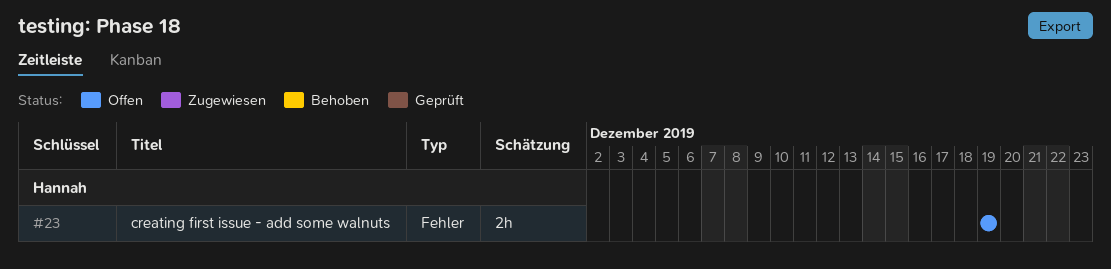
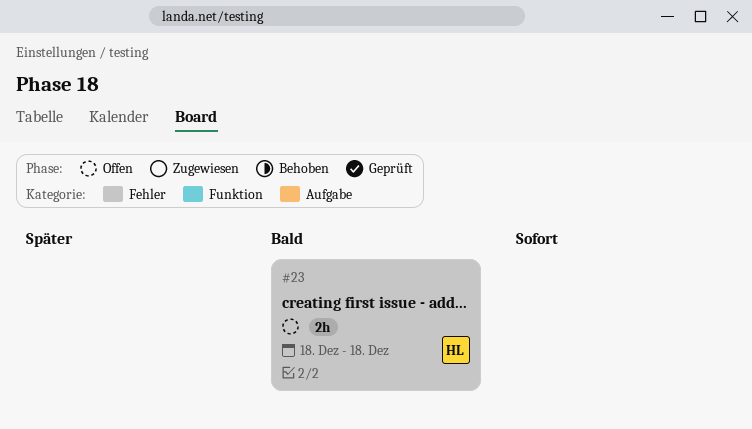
#23, start: Dec 19 -> Dec 18
#23, due: Dec 19 -> Dec 18

